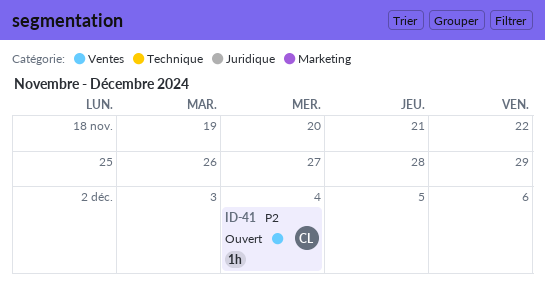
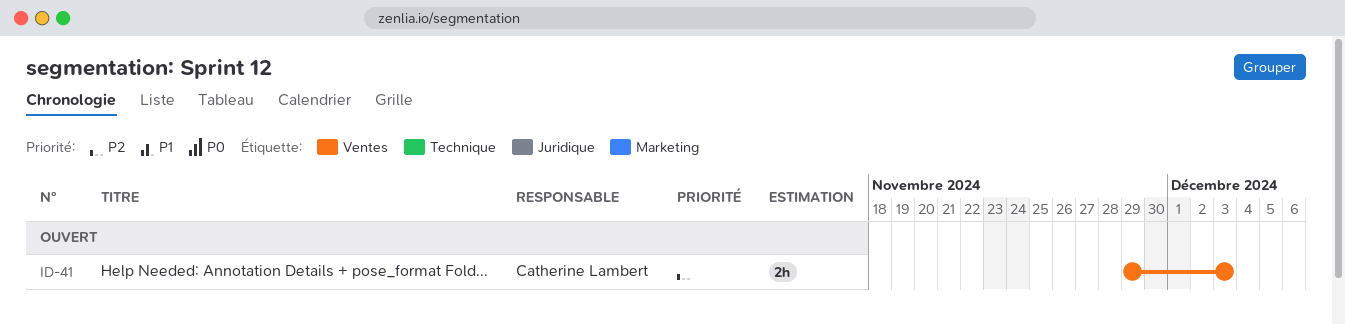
ID-41, estimate: 1h -> 2h
ID-41, due: Dec 4 -> Dec 3

